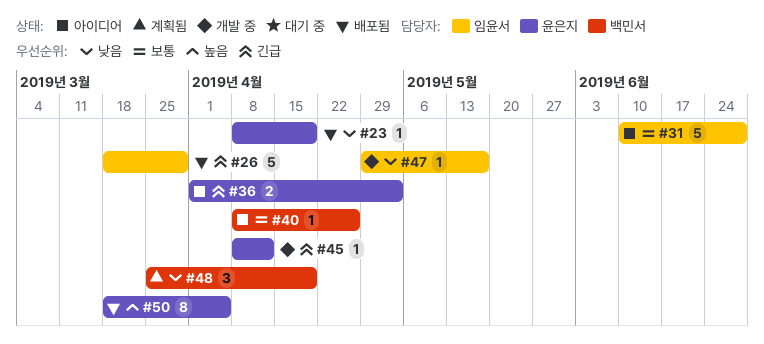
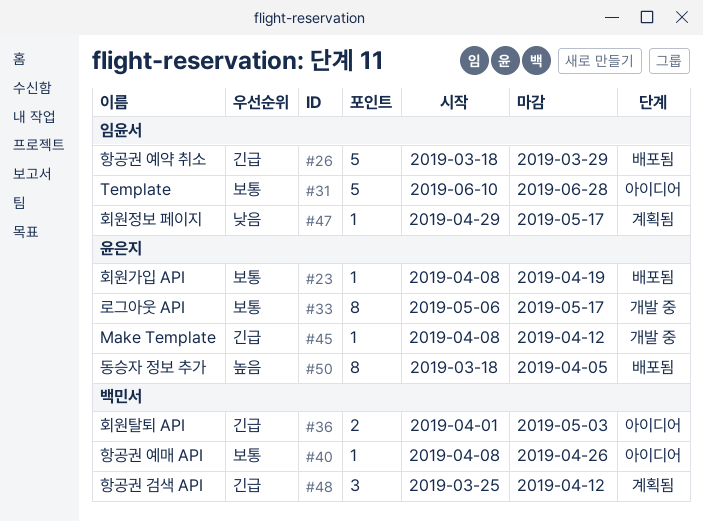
#23, priority: 낮음 -> 보통
#33: none -> present
#36, owner: 윤은지 -> 백민서
#47, status: 개발 중 -> 계획됨
#48, priority: 낮음 -> 긴급
#48, due: Apr 19 -> Apr 12

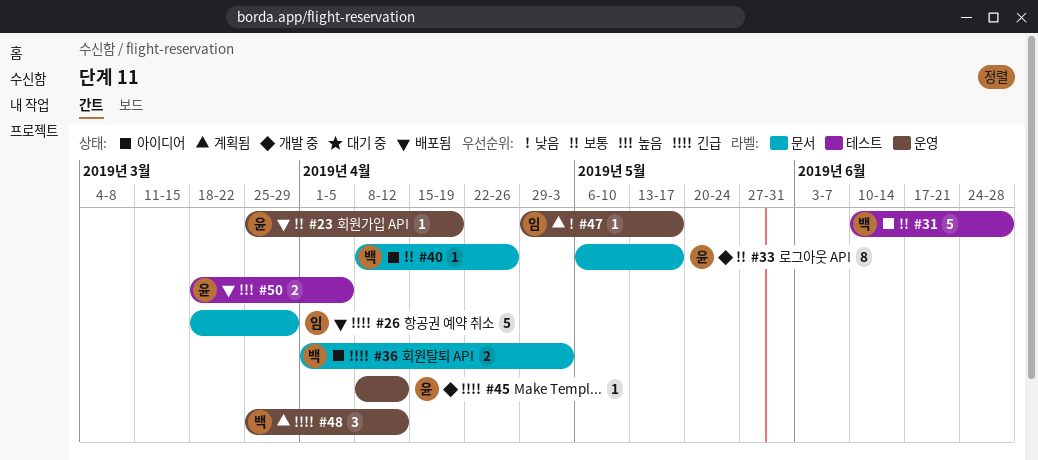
#23, start: Apr 8 -> Mar 25
#31, owner: 임윤서 -> 백민서
#50, estimate: 8 -> 2

